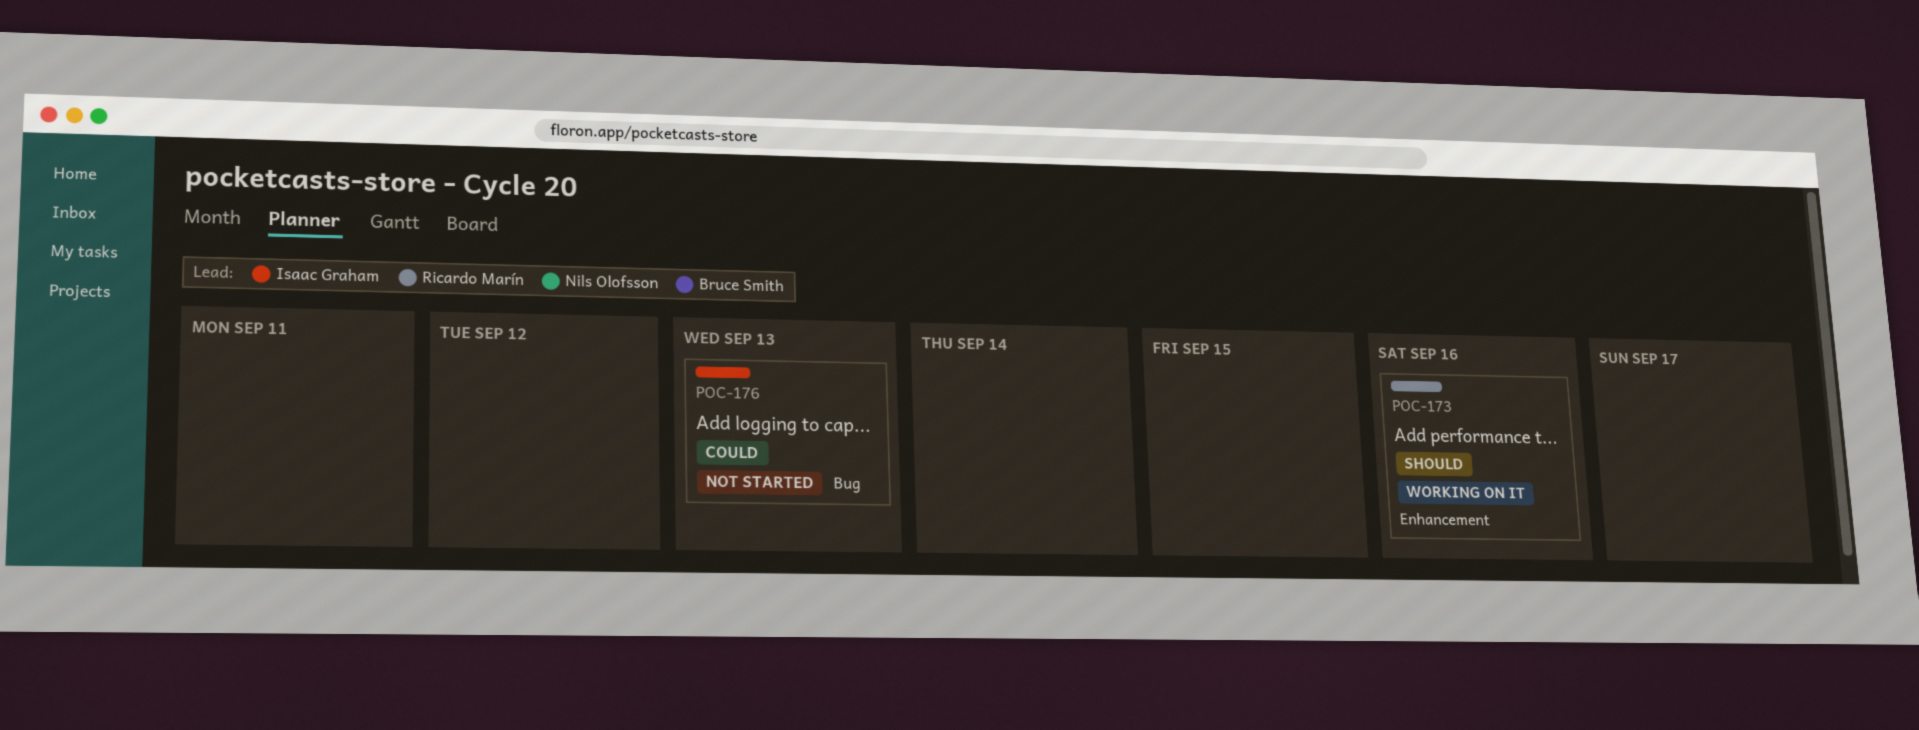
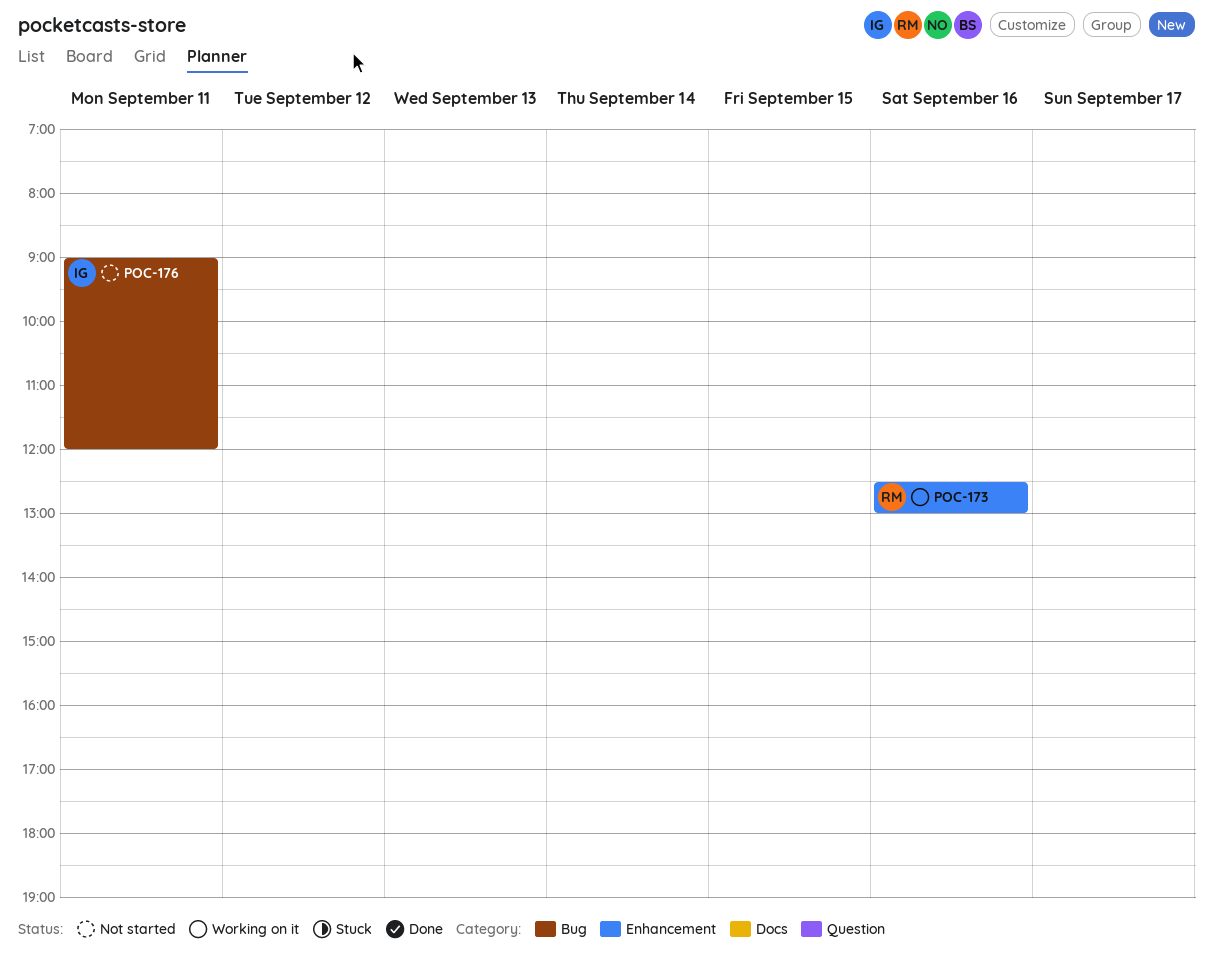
POC-176, day: Sep 13 -> Sep 11

